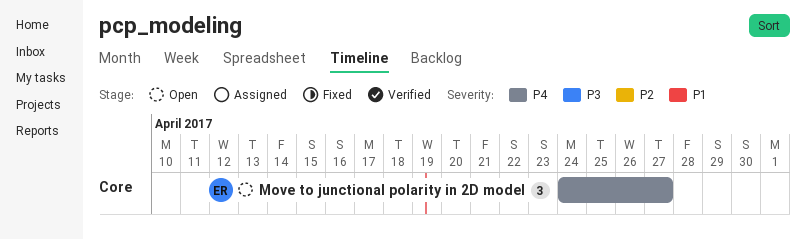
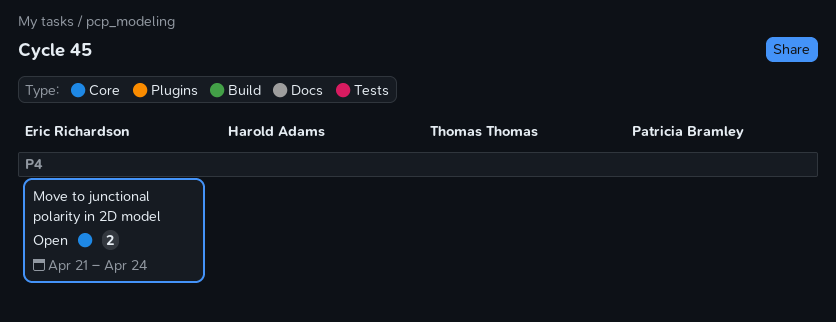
Move to junctional polarity in 2D model, estimate: 3 -> 2
Move to junctional polarity in 2D model, start: Apr 24 -> Apr 21
Move to junctional polarity in 2D model, due: Apr 27 -> Apr 24

